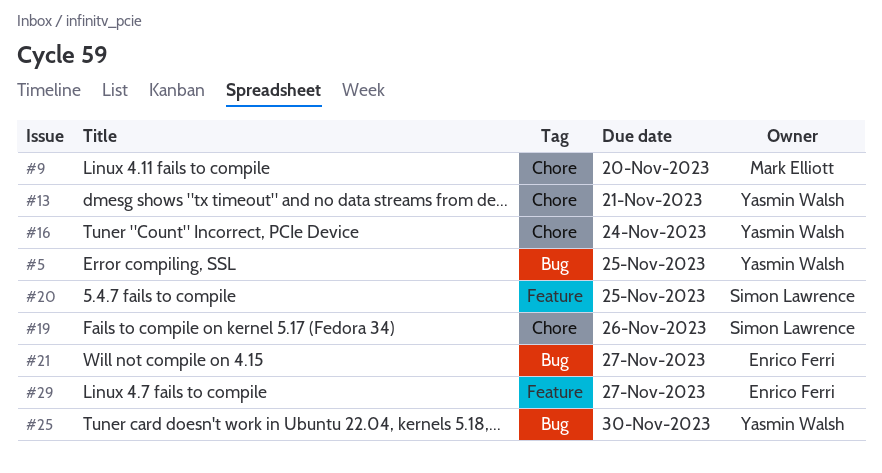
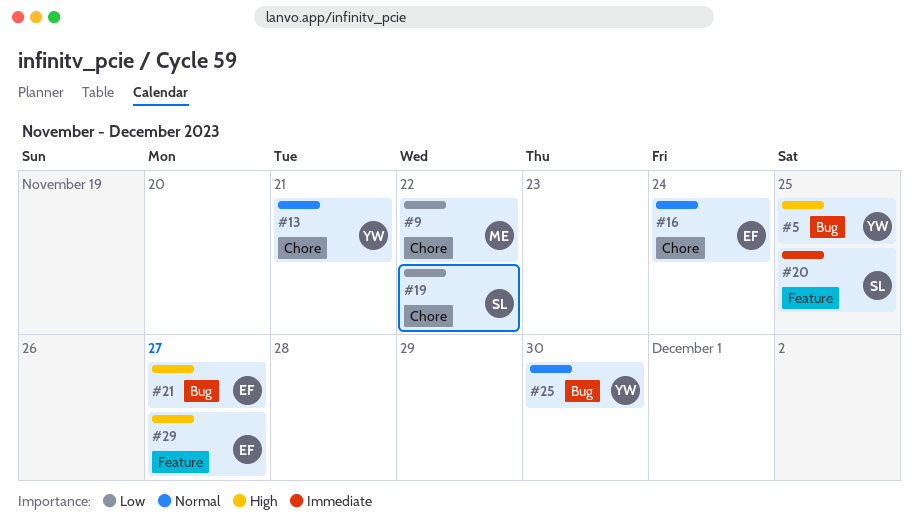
#9, due: Nov 20 -> Nov 22
#16, owner: Yasmin Walsh -> Enrico Ferri
#19, due: Nov 26 -> Nov 22

